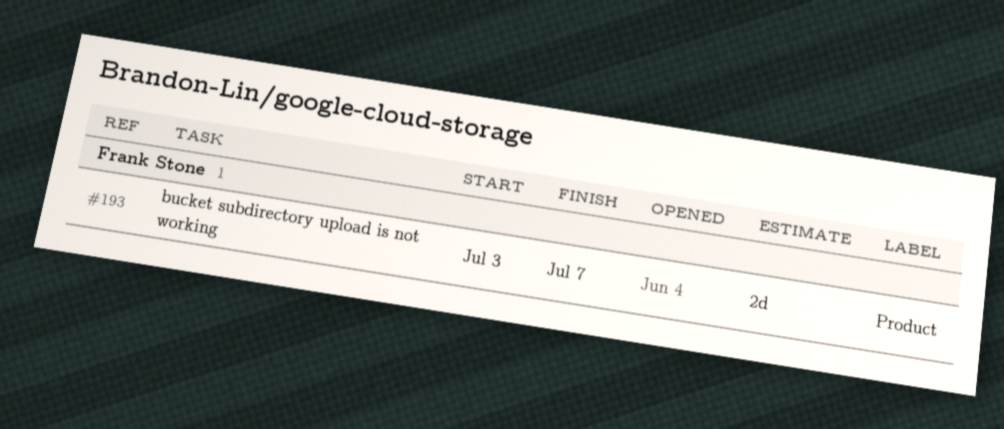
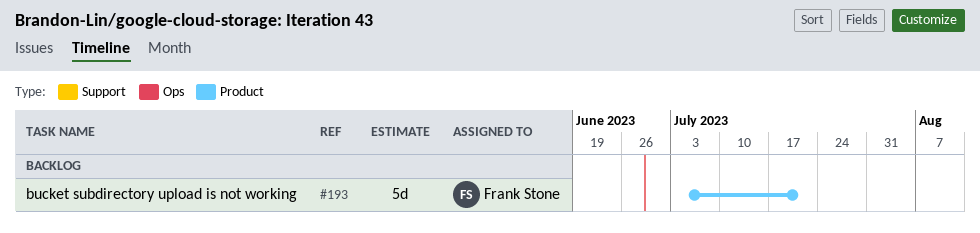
#193, estimate: 2d -> 5d
#193, due: Jul 7 -> Jul 21

